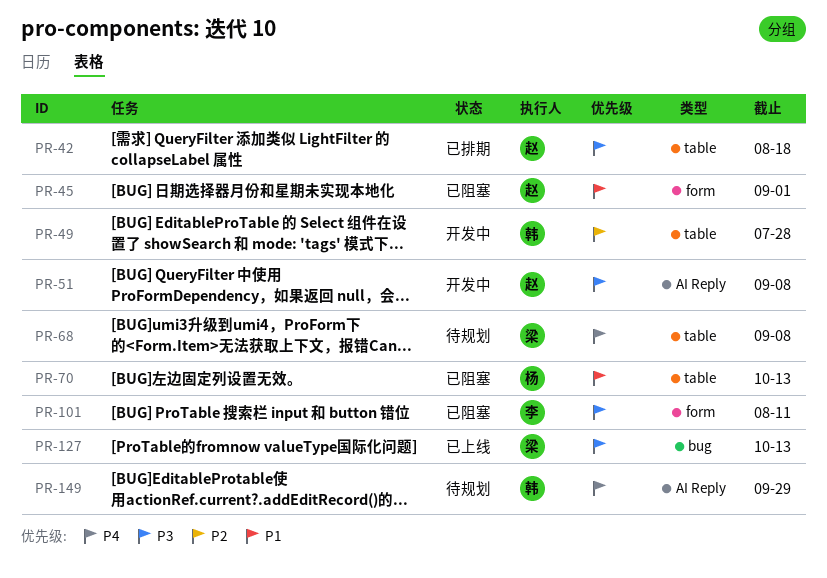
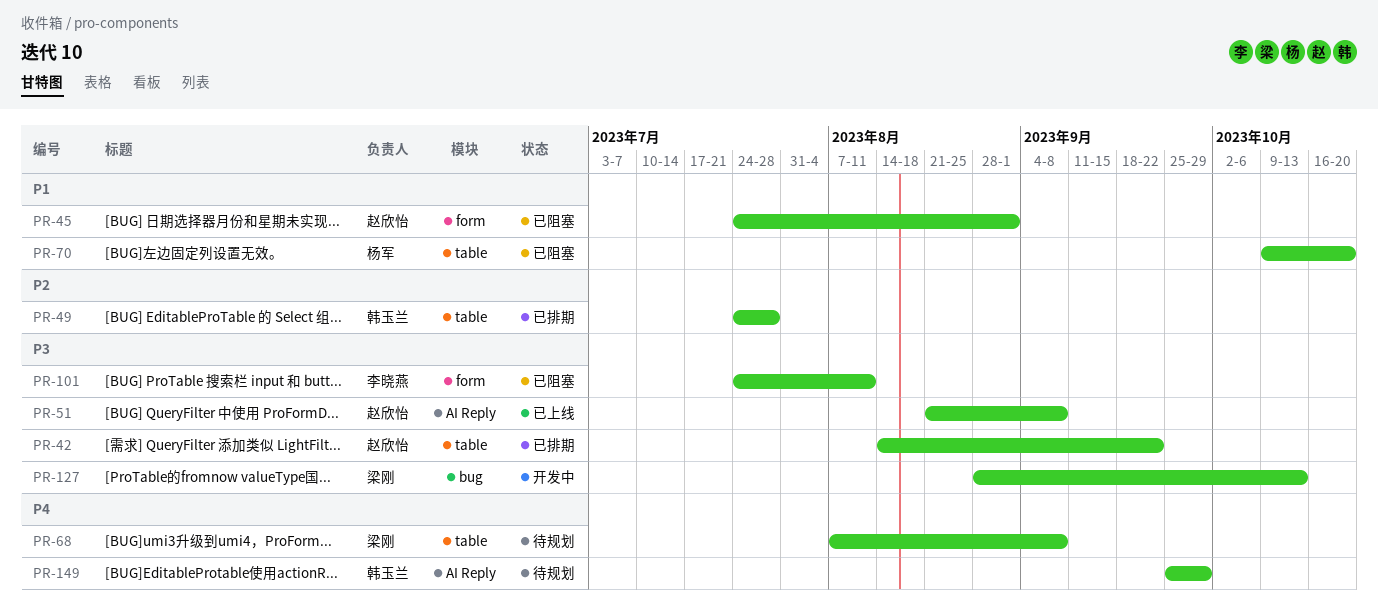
PR-42, due: Aug 18 -> Sep 22
PR-49, status: 开发中 -> 已排期
PR-51, status: 开发中 -> 已上线
PR-70, due: Oct 13 -> Oct 20
PR-127, status: 已上线 -> 开发中

